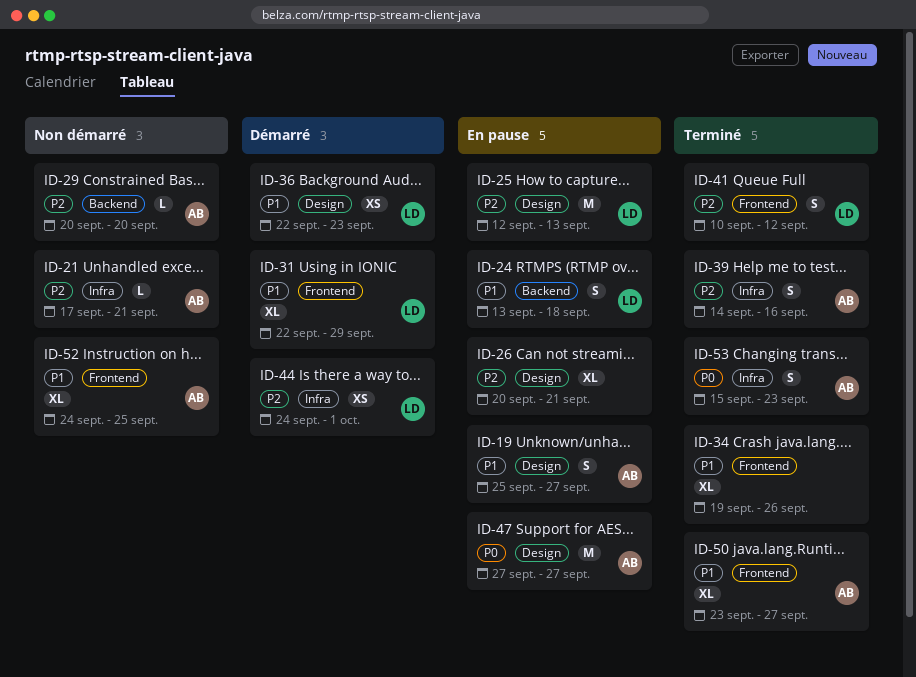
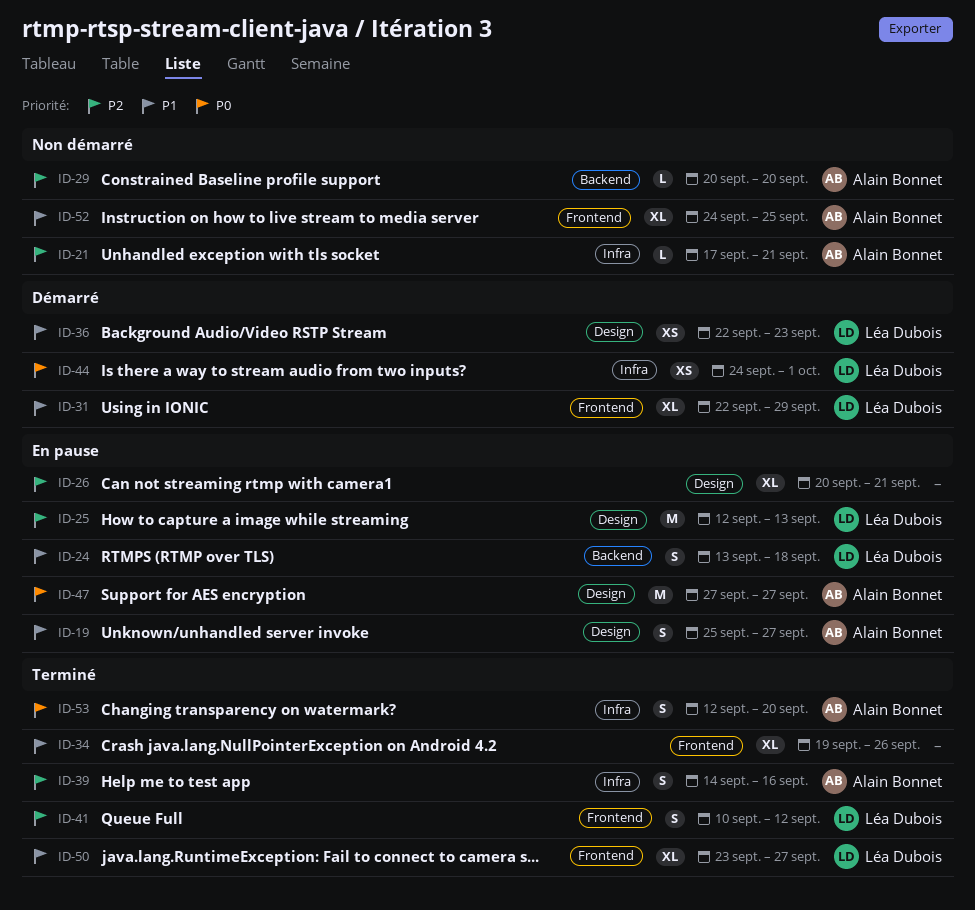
ID-44, priority: P2 -> P0
ID-50, owner: Alain Bonnet -> Léa Dubois
ID-53, start: Sep 15 -> Sep 12
ID-53, due: Sep 23 -> Sep 20

